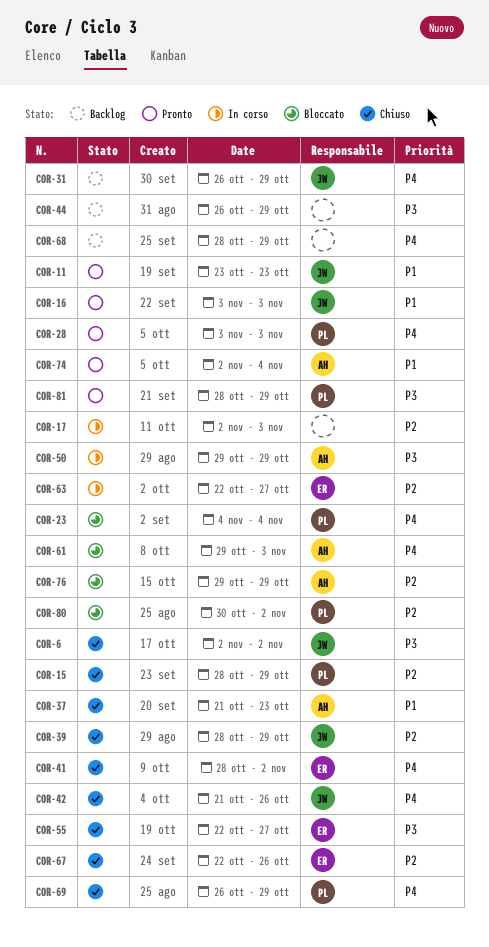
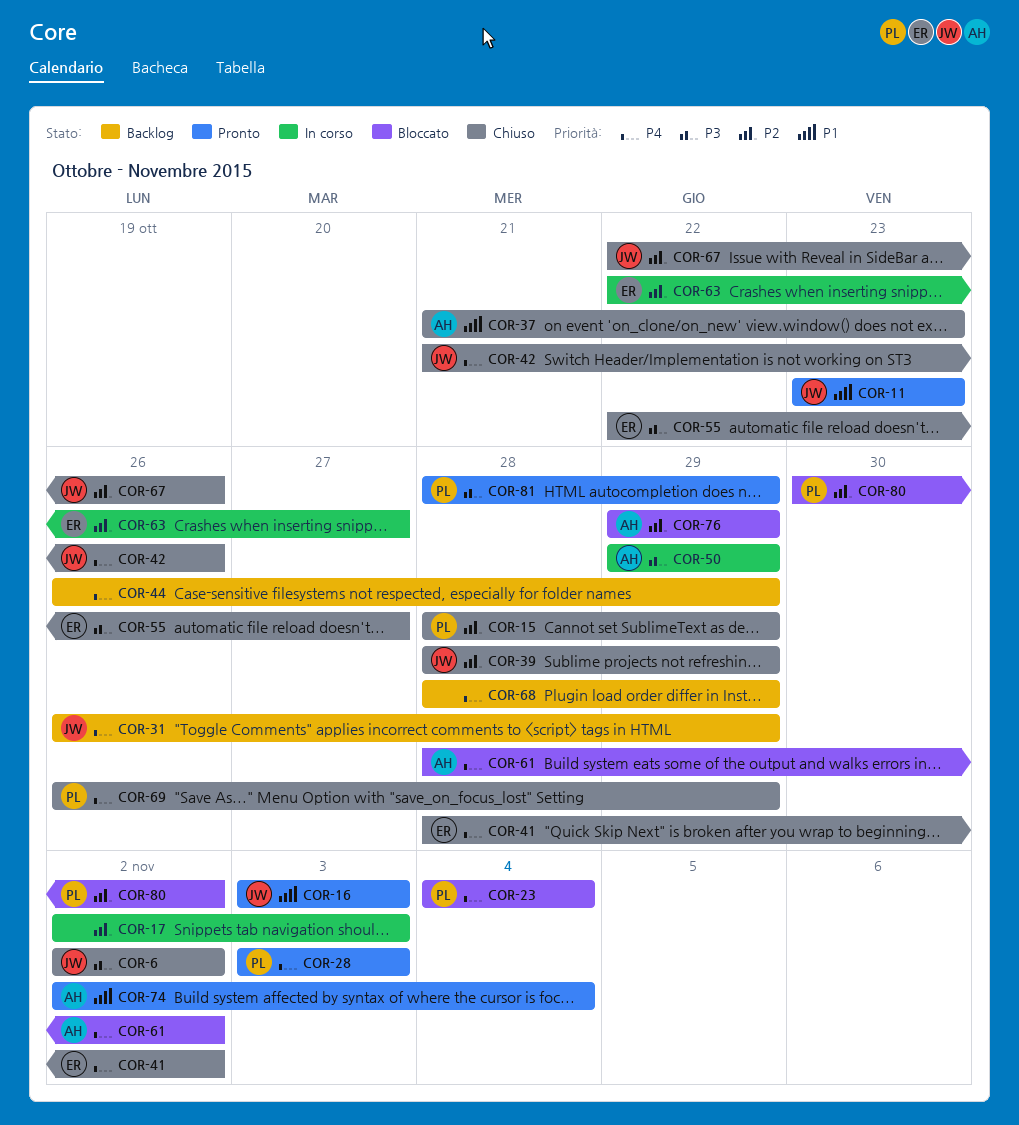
COR-44, priority: P3 -> P4
COR-61, start: Oct 29 -> Oct 28
COR-61, due: Nov 3 -> Nov 2
COR-67, owner: ER -> JW

